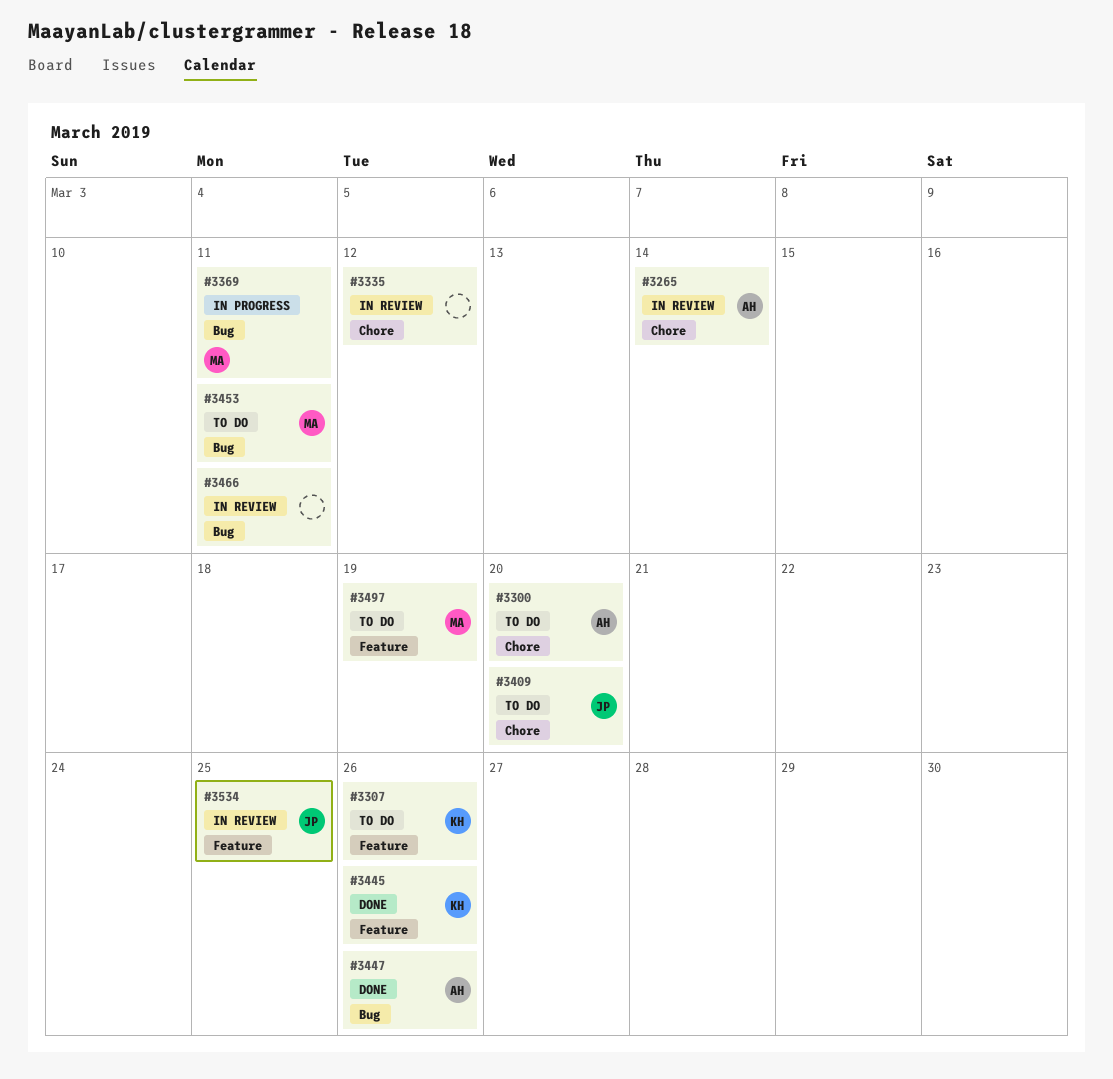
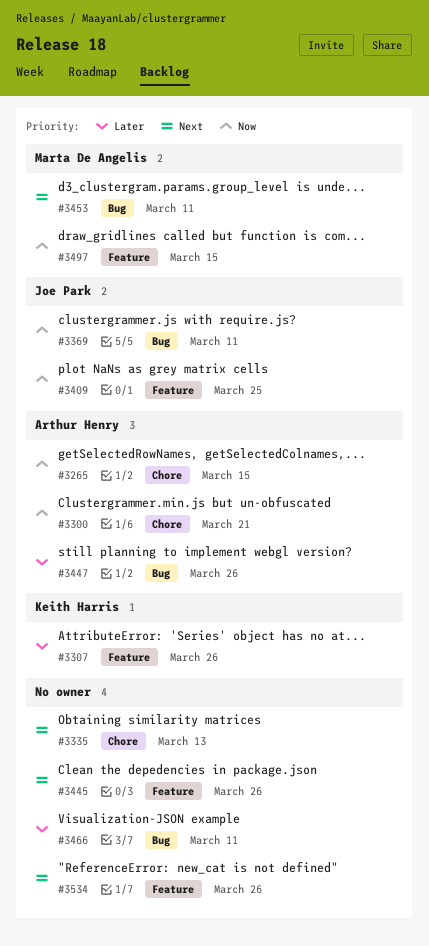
#3265, due: Mar 14 -> Mar 15
#3300, due: Mar 20 -> Mar 21
#3335, due: Mar 12 -> Mar 13
#3369, owner: Marta De Angelis -> Joe Park
#3409, label: Chore -> Feature
#3409, due: Mar 20 -> Mar 25
#3445, owner: Keith Harris -> none
#3497, due: Mar 19 -> Mar 15
#3534, owner: Joe Park -> none
#3534, due: Mar 25 -> Mar 26

